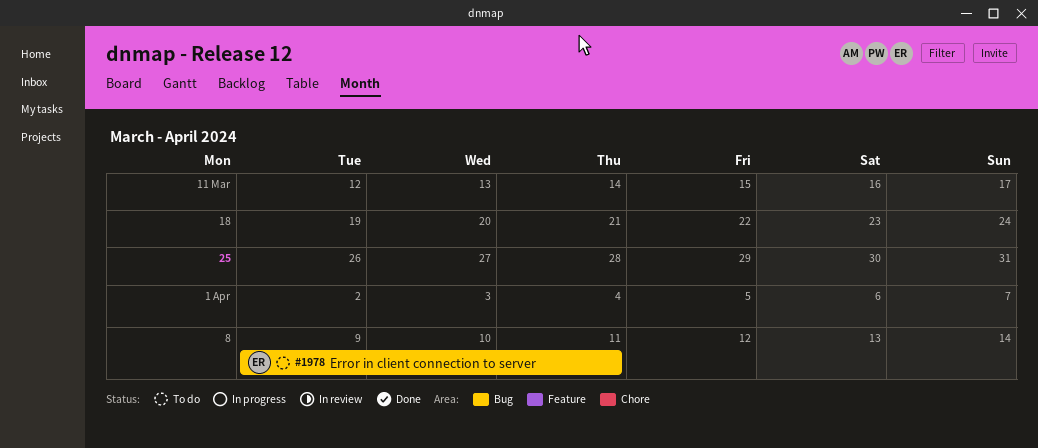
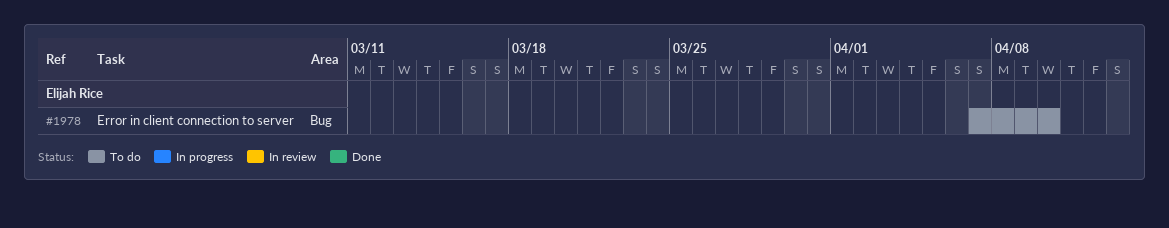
#1978, start: Apr 9 -> Apr 7
#1978, due: Apr 11 -> Apr 10

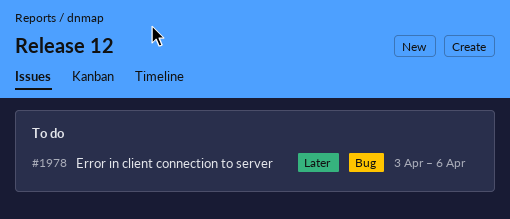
#1978, start: Apr 7 -> Apr 3
#1978, due: Apr 10 -> Apr 6

